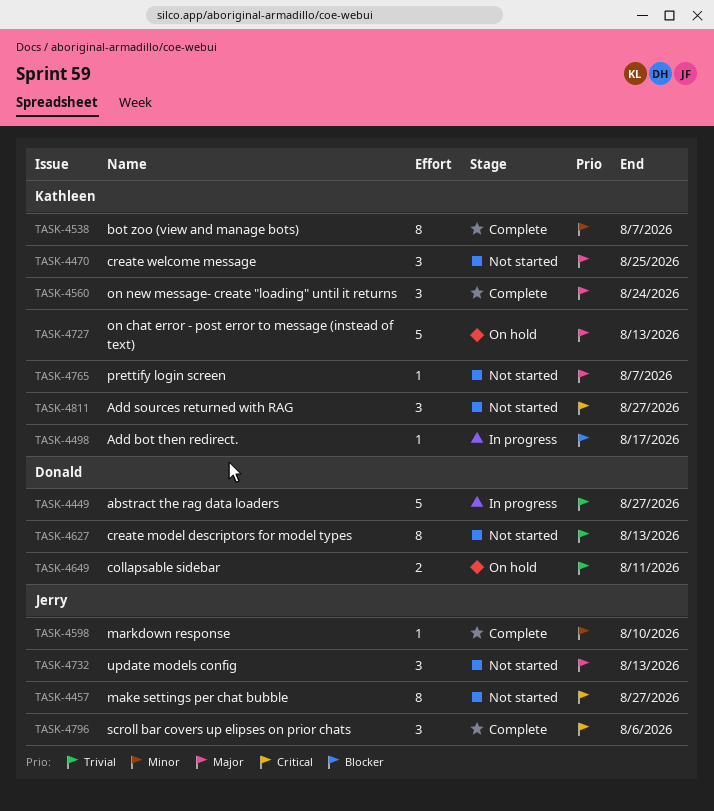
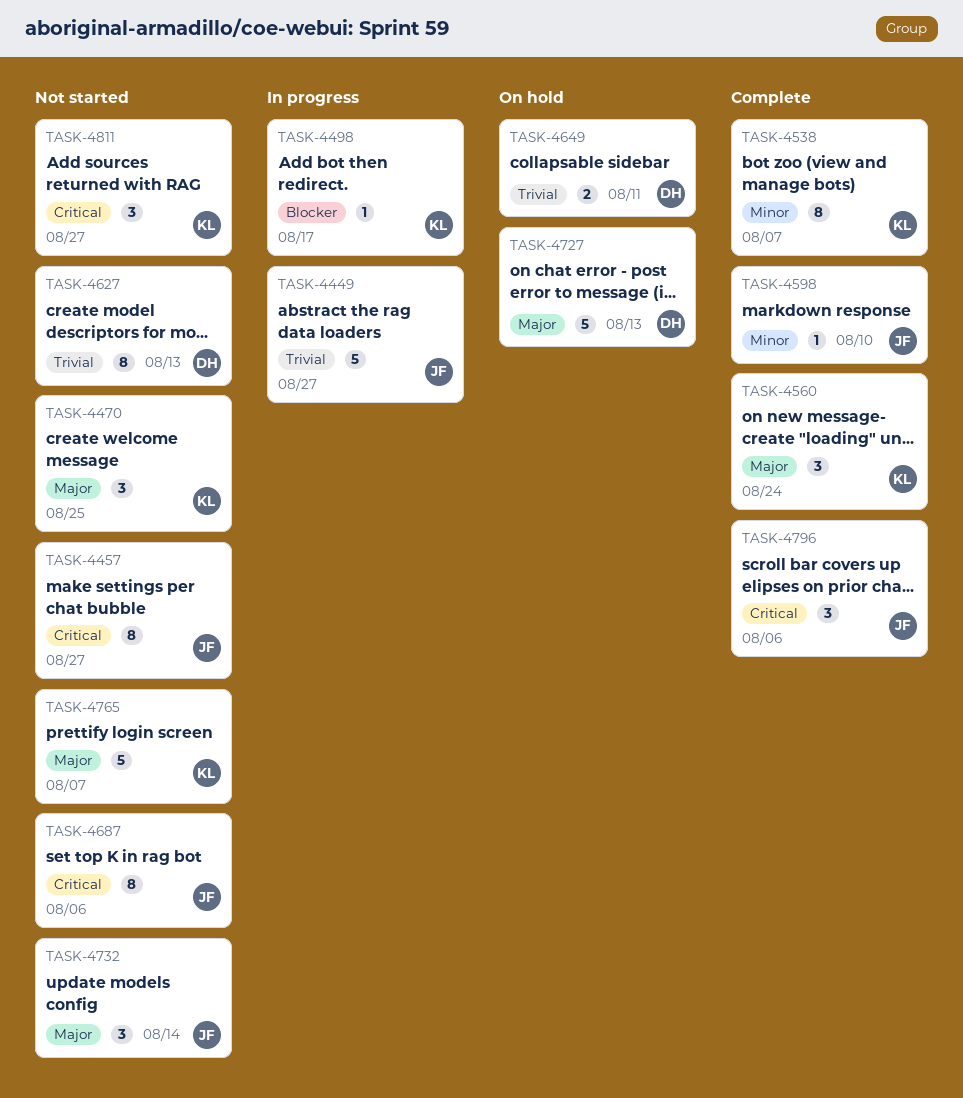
TASK-4449, owner: Donald -> Jerry
TASK-4687: none -> present
TASK-4727, owner: Kathleen -> Donald
TASK-4732, due: Aug 13 -> Aug 14
TASK-4765, estimate: 1 -> 5

